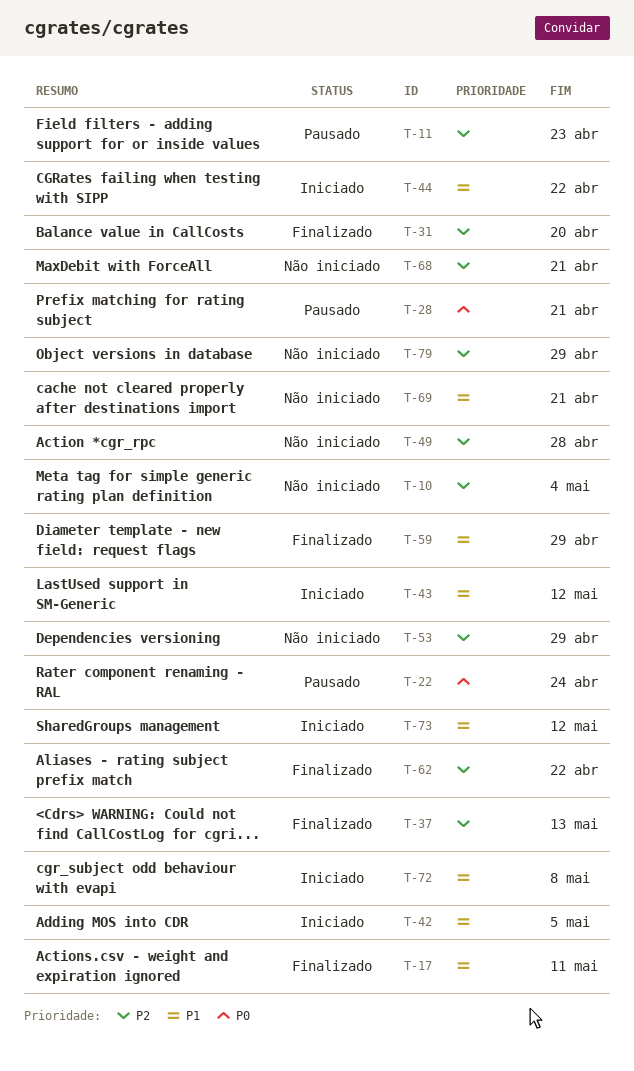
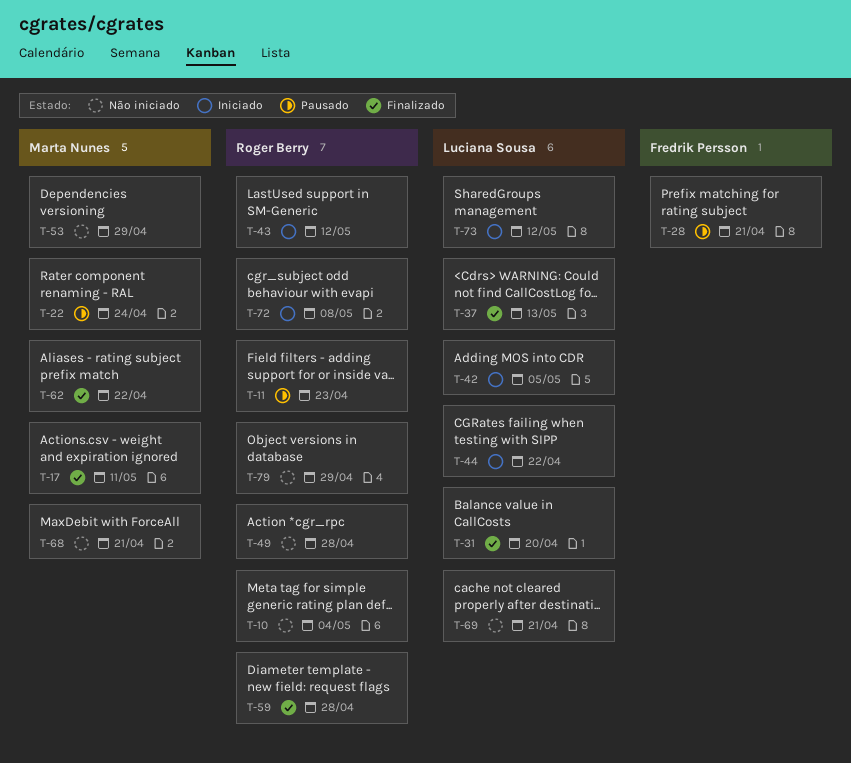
T-59, due: Apr 29 -> Apr 28

